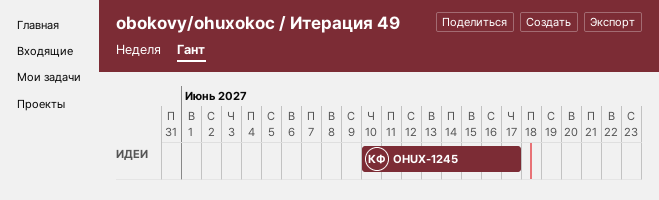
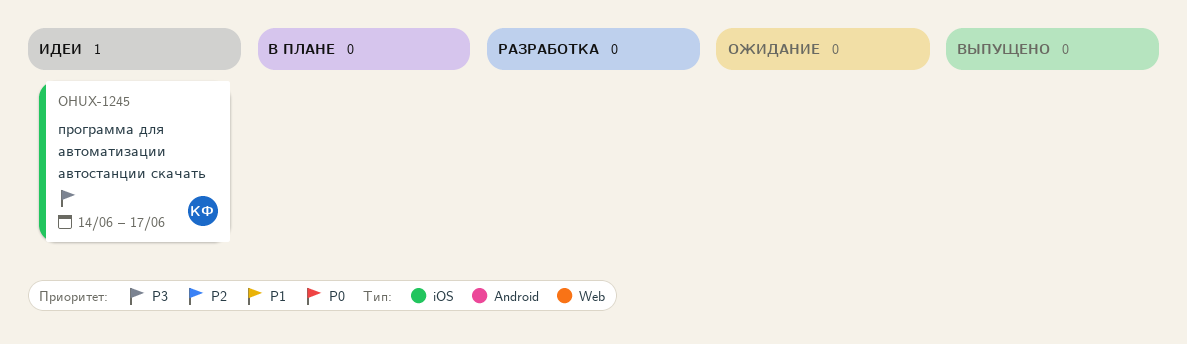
OHUX-1245, start: Jun 10 -> Jun 14

